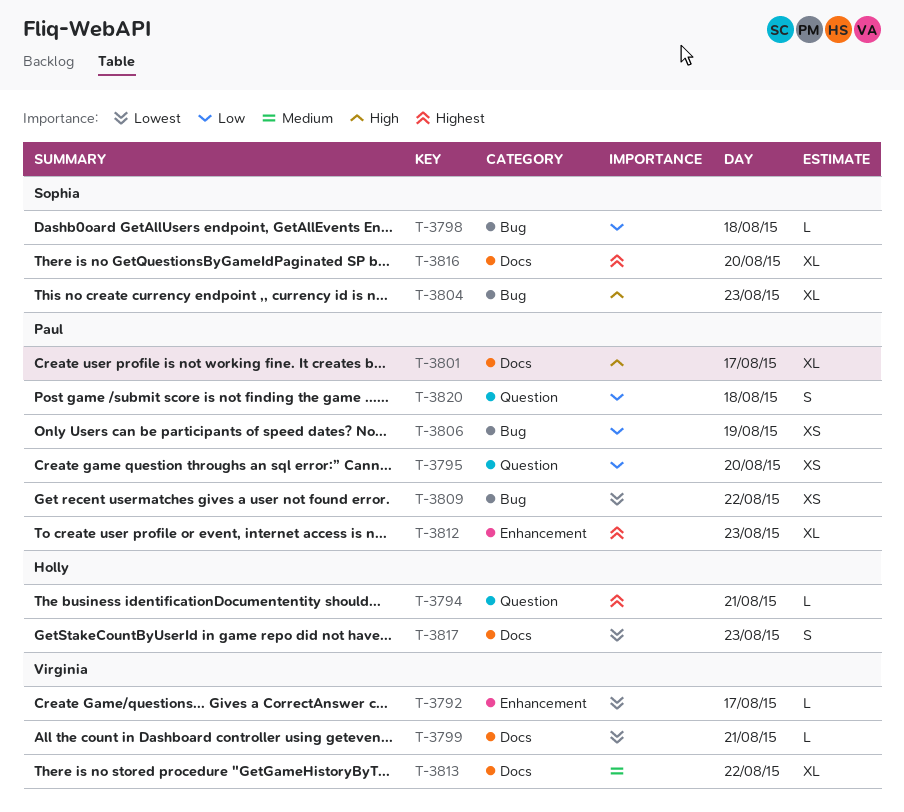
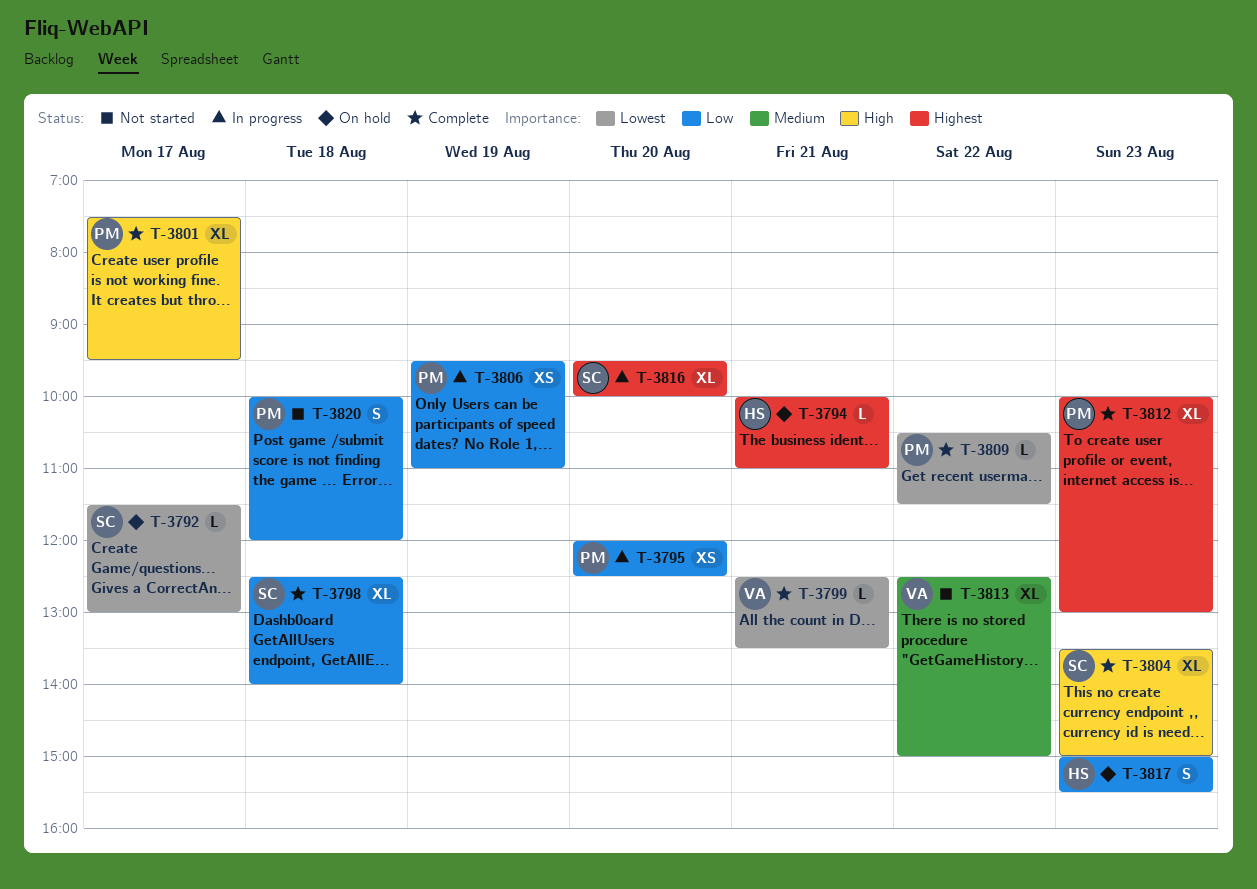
T-3792, owner: Virginia -> Sophia
T-3798, estimate: L -> XL
T-3809, estimate: XS -> L
T-3817, priority: Lowest -> Low

